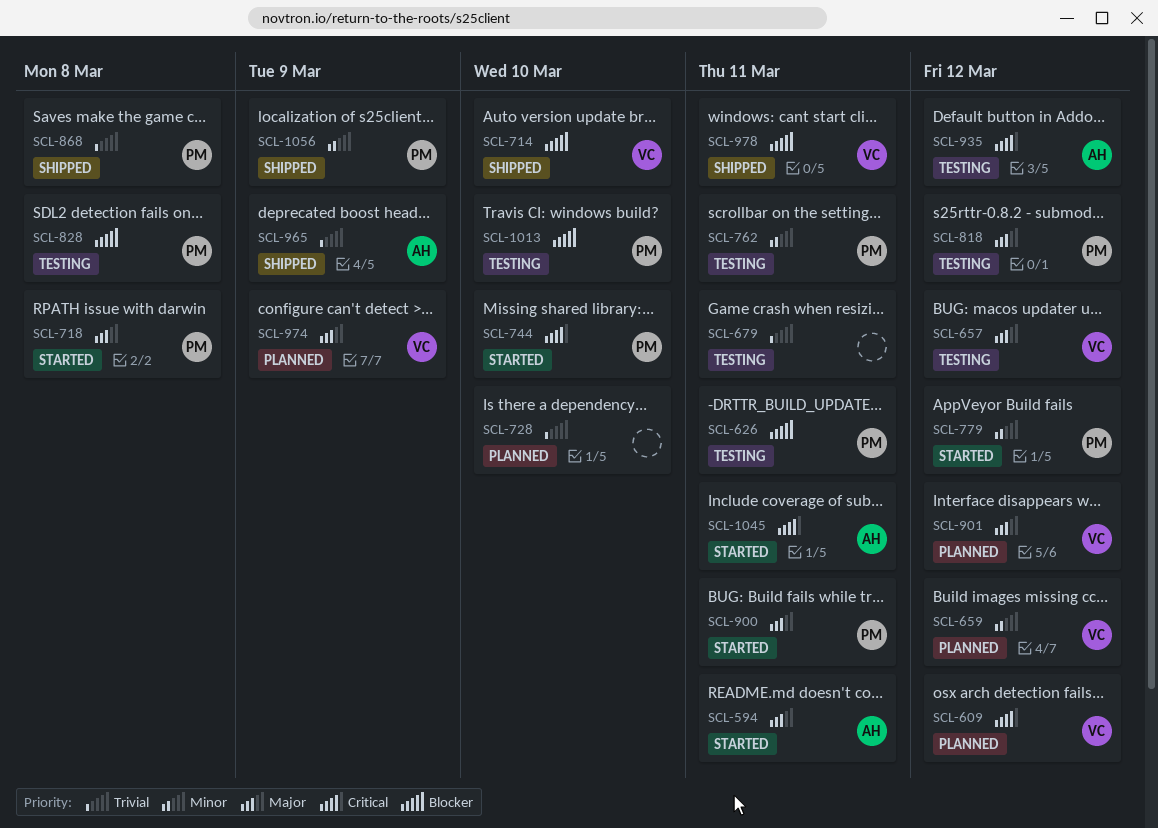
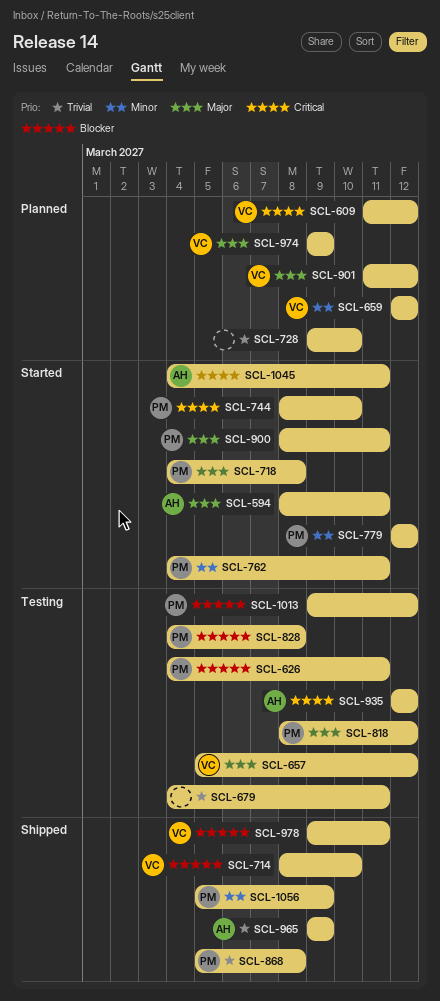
SCL-762, status: Testing -> Started
SCL-1013, due: Mar 10 -> Mar 12

